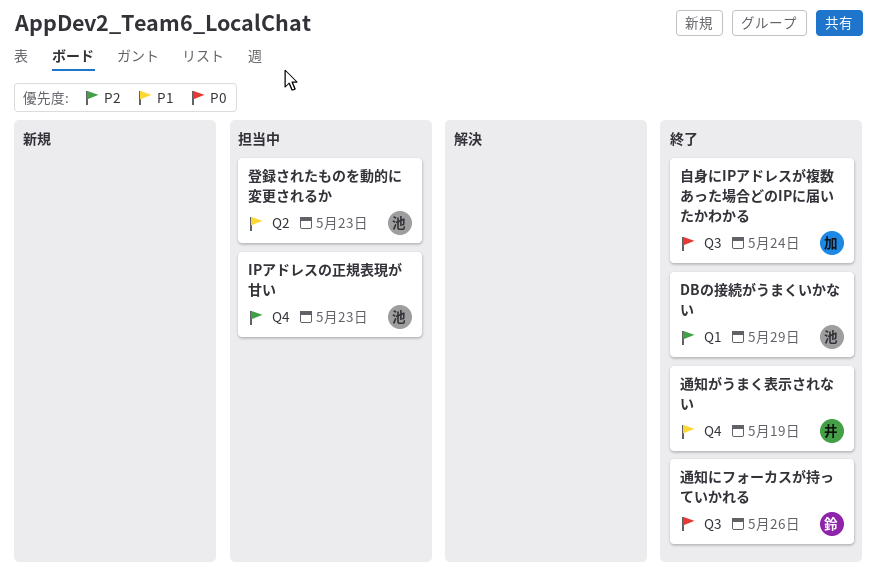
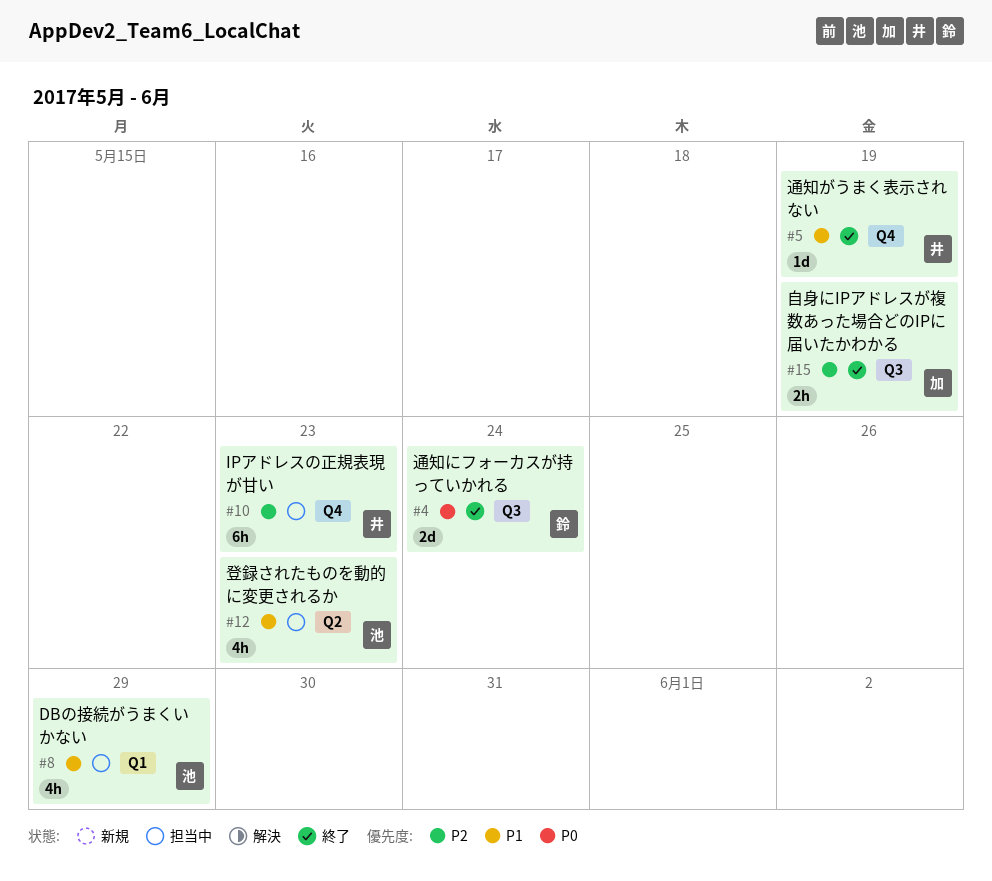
DBの接続がうまくいかない, status: 終了 -> 担当中
DBの接続がうまくいかない, priority: P2 -> P1
IPアドレスの正規表現が甘い, owner: 池 -> 井
自身にIPアドレスが複数あった場合どのIPに届いたかわかる, priority: P0 -> P2
自身にIPアドレスが複数あった場合どのIPに届いたかわかる, due: May 24 -> May 19
通知にフォーカスが持っていかれる, due: May 26 -> May 24

